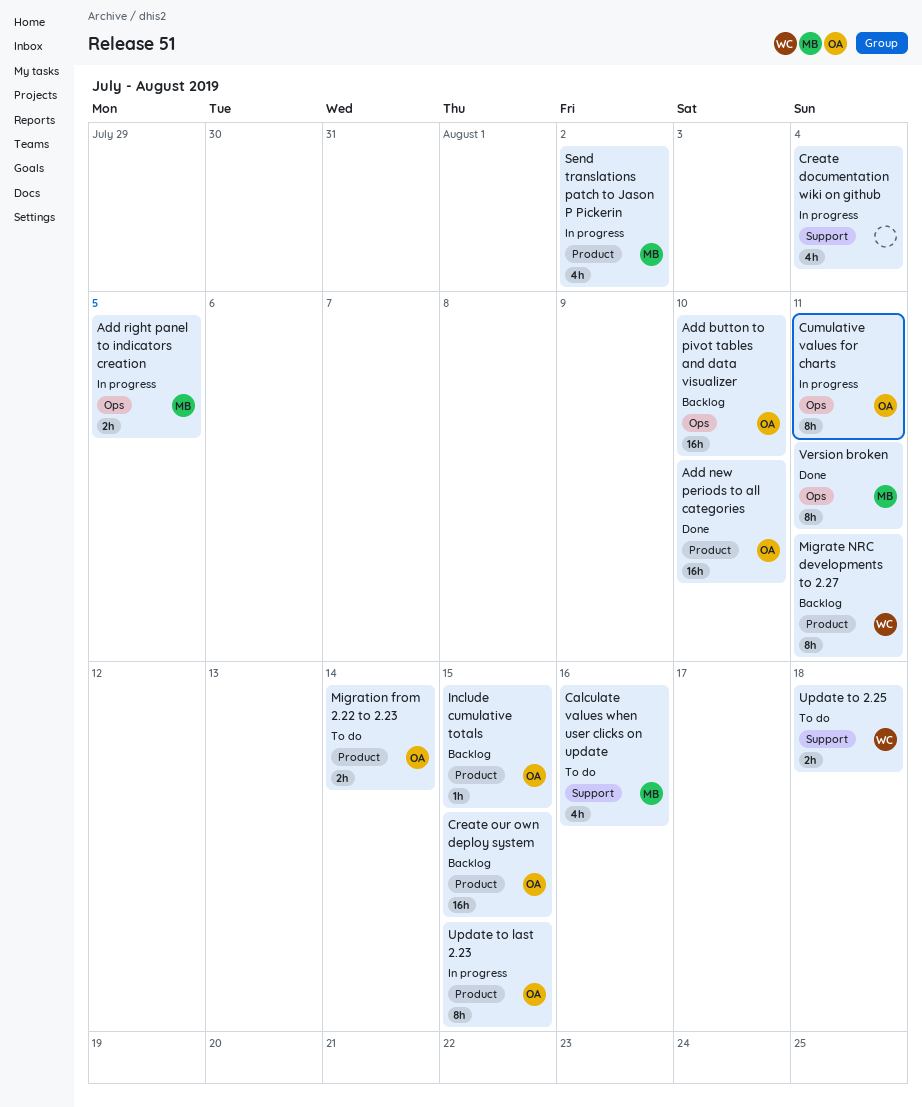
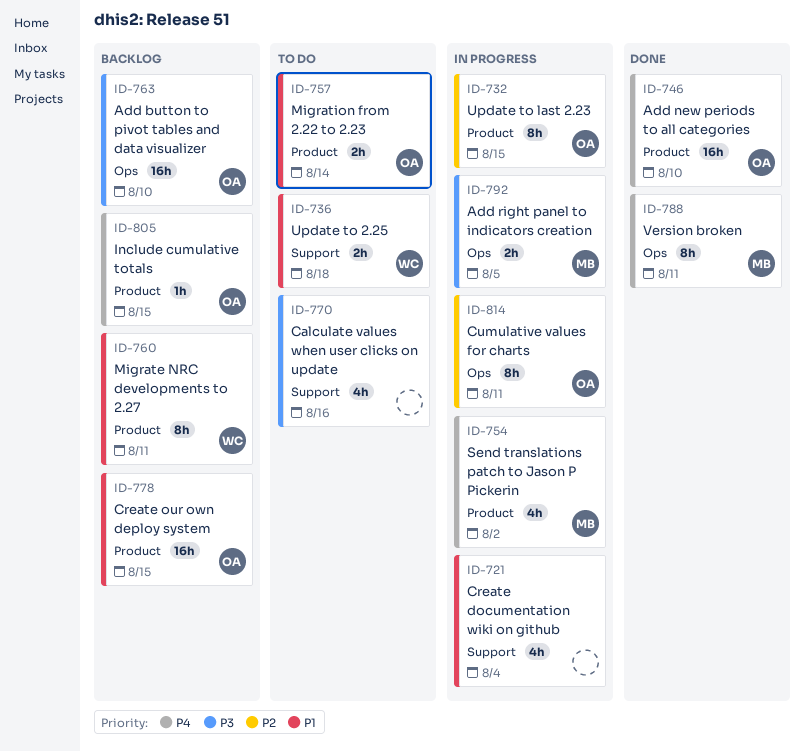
Calculate values when user clicks on update, owner: MB -> none

